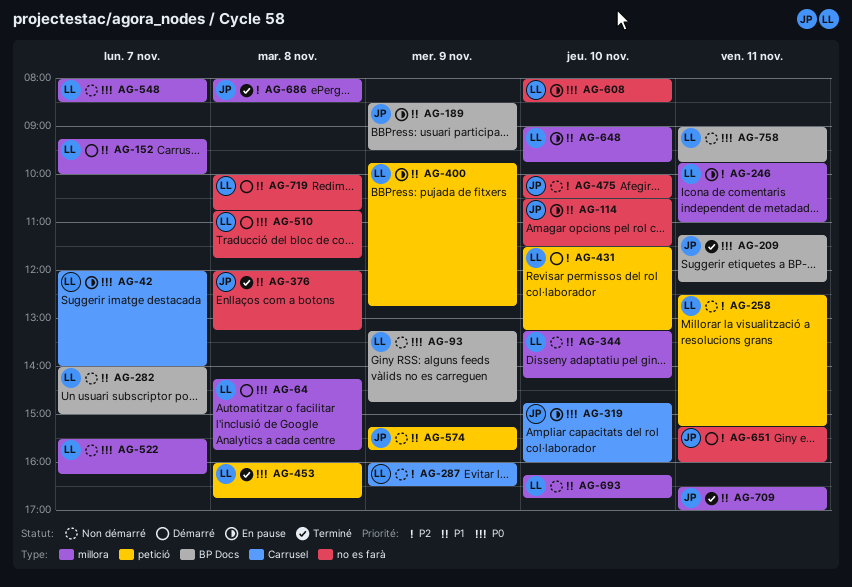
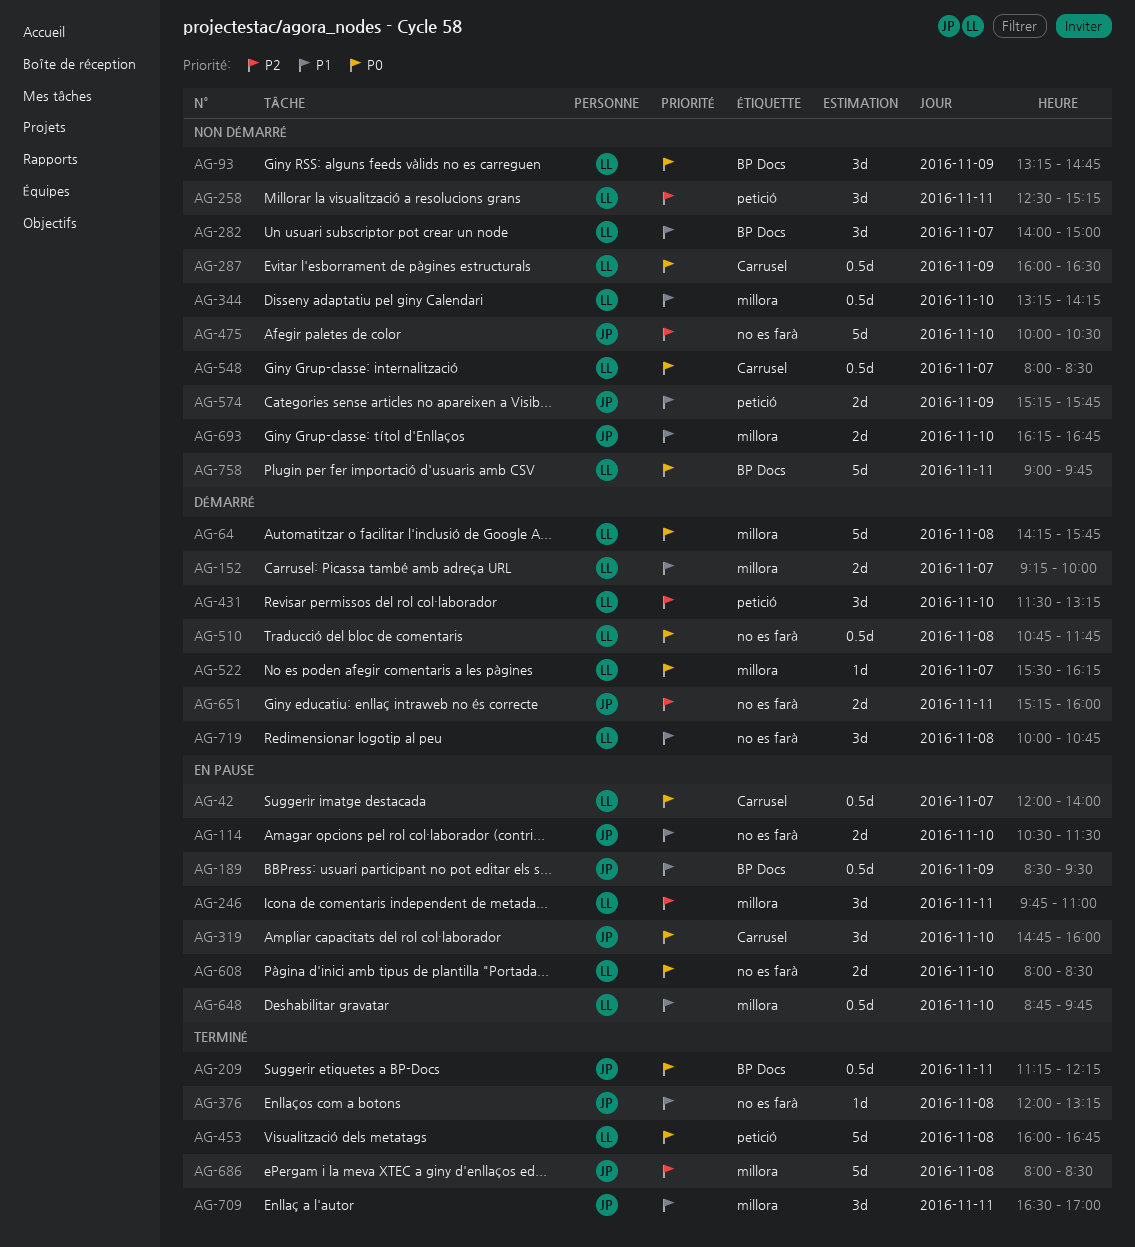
AG-287, priority: P2 -> P0
AG-400: present -> none
AG-522, status: Non démarré -> Démarré
AG-548, label: millora -> Carrusel
AG-648, begins: 09:00 -> 08:45
AG-693, owner: LL -> JP

